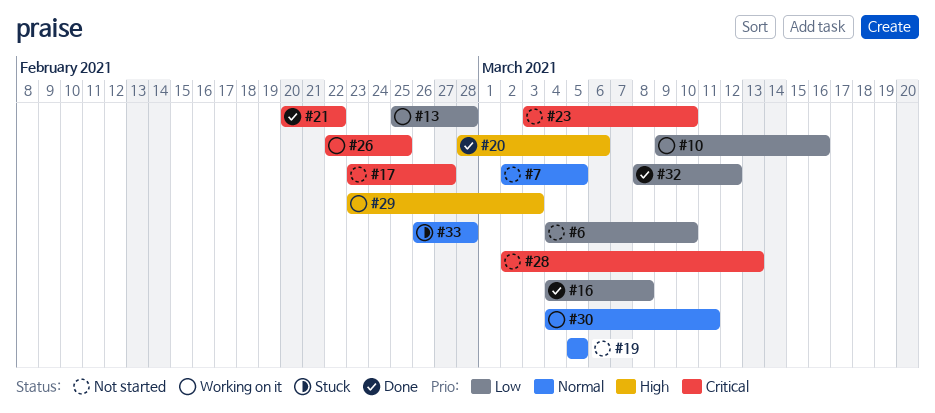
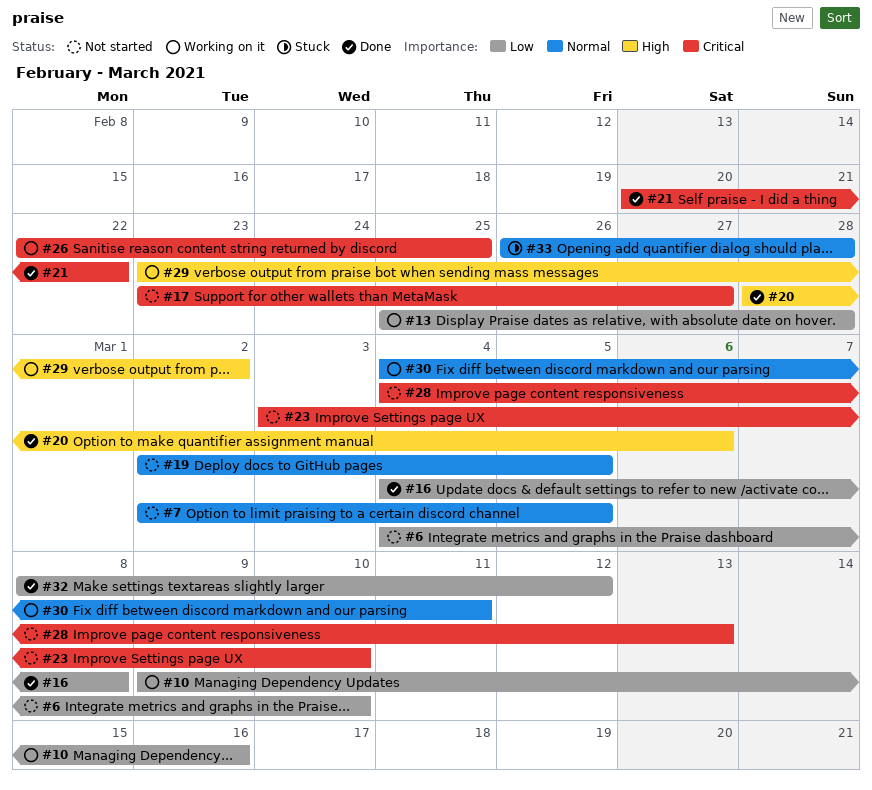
#19, start: Mar 5 -> Mar 2
#28, start: Mar 2 -> Mar 4
#29, due: Mar 3 -> Mar 2

